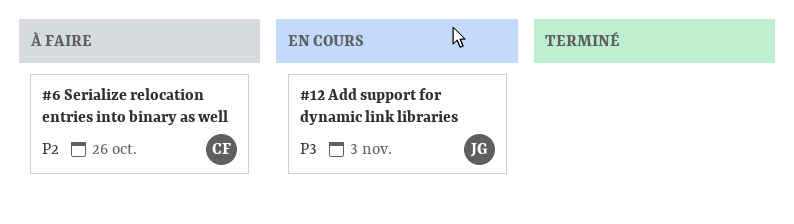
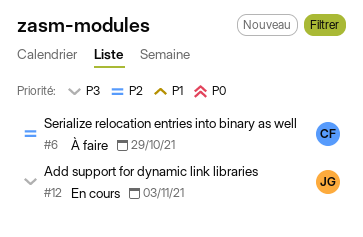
#6, due: Oct 26 -> Oct 29

